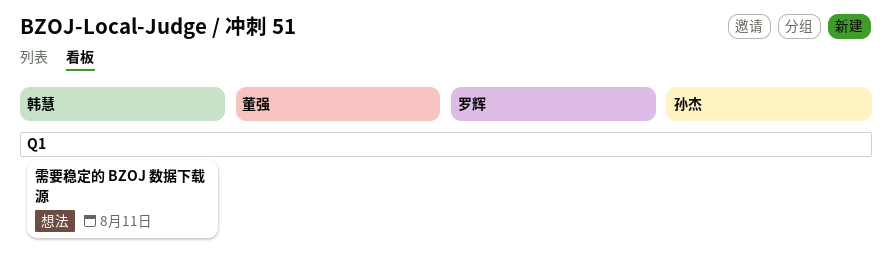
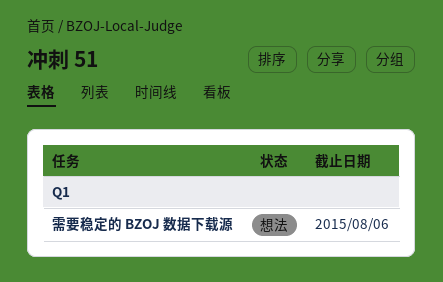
需要稳定的 BZOJ 数据下载源, due: Aug 11 -> Aug 6

